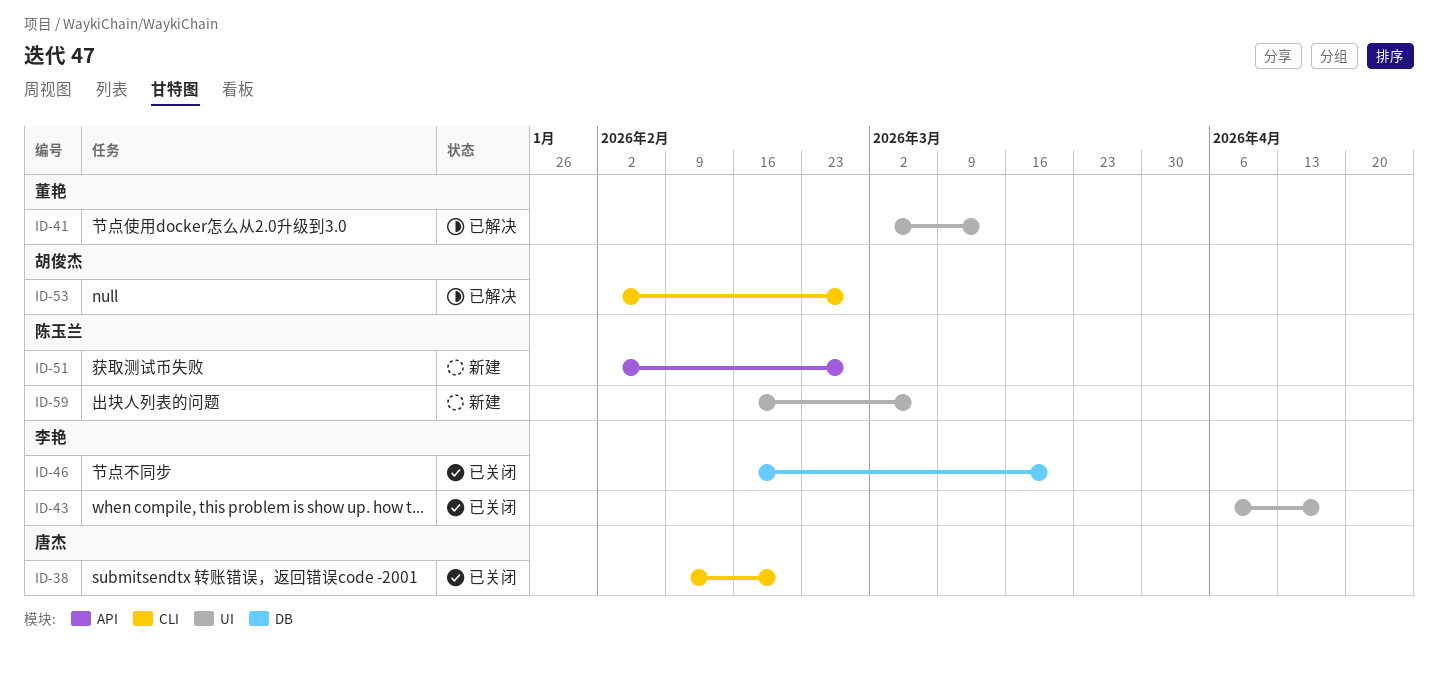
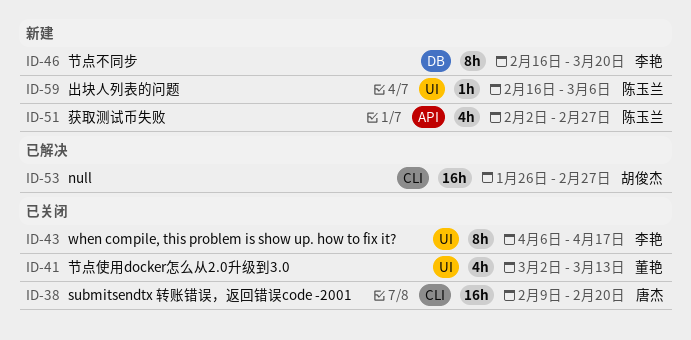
ID-41, status: 已解决 -> 已关闭
ID-46, status: 已关闭 -> 新建
ID-53, start: Feb 2 -> Jan 26

